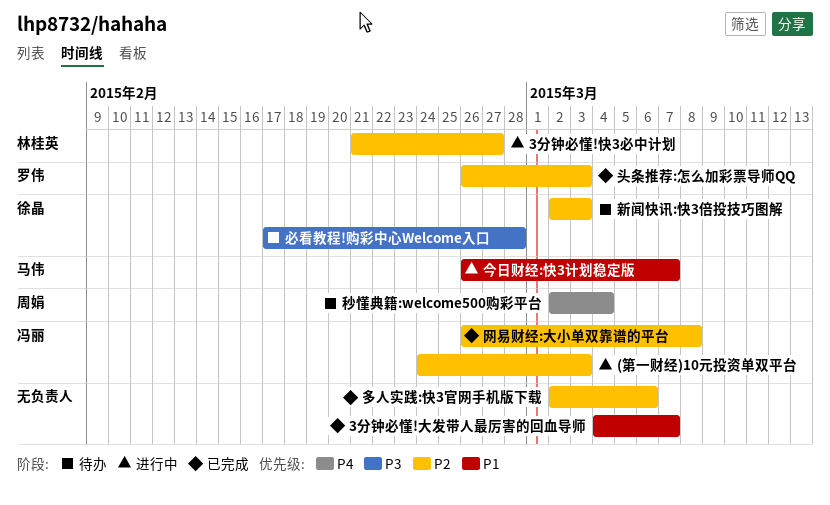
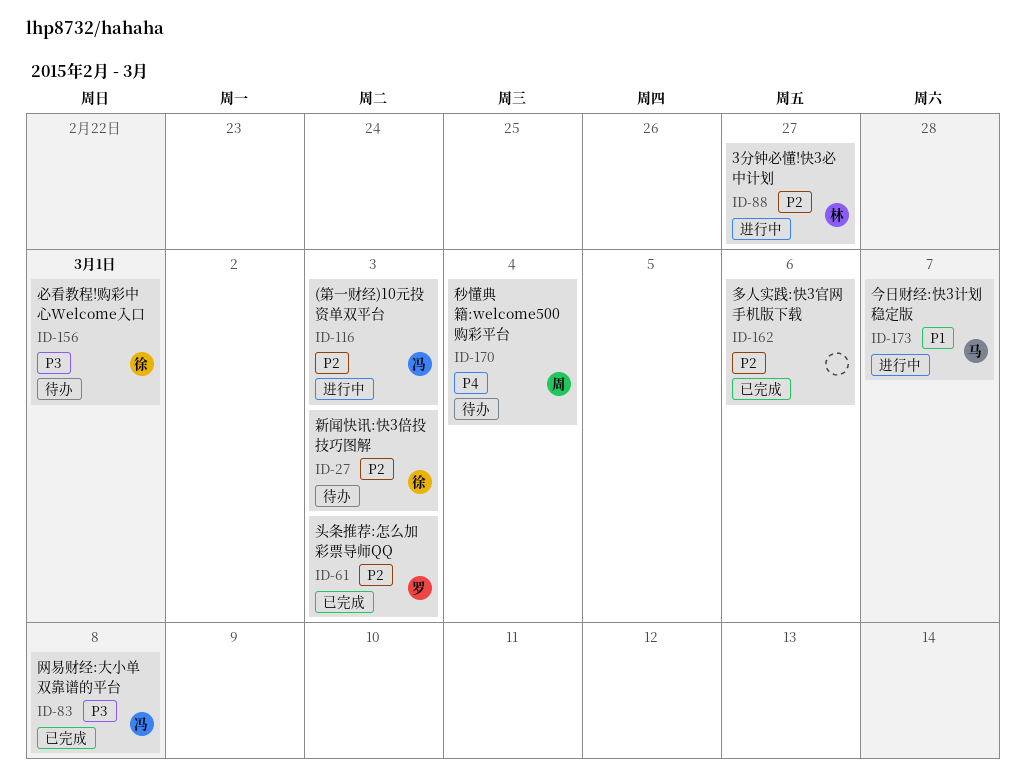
3分钟必懂!大发带人最厉害的回血导师: present -> none
必看教程!购彩中心Welcome入口, due: Feb 28 -> Mar 1
网易财经:大小单双靠谱的平台, priority: P2 -> P3

